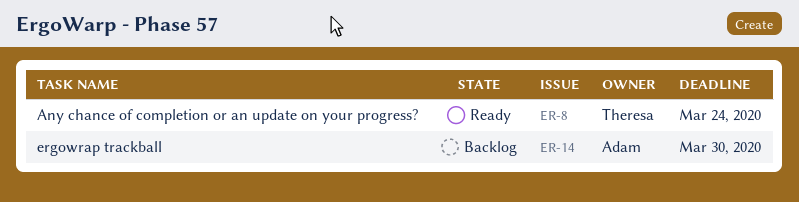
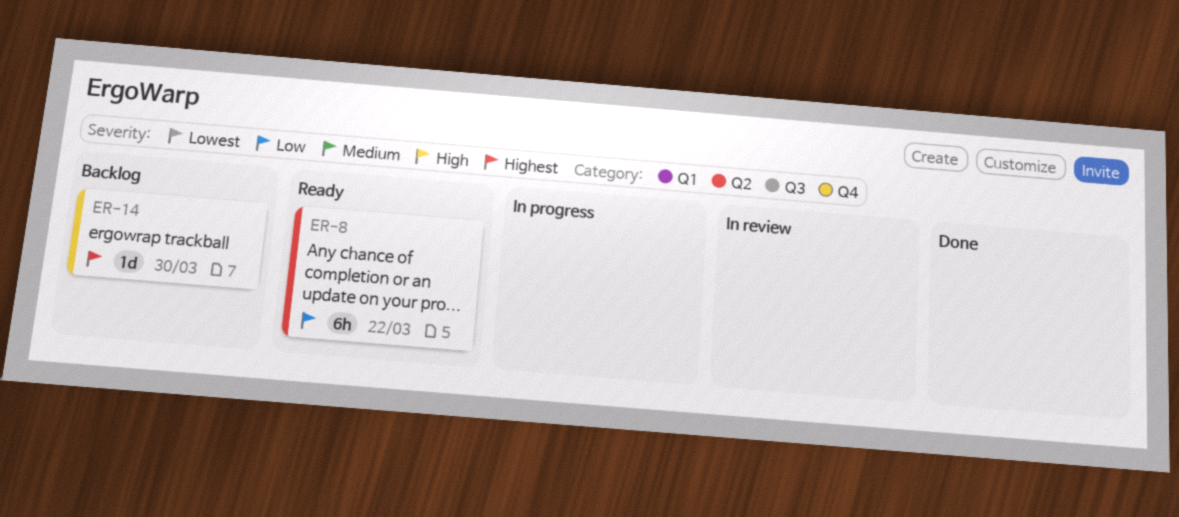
ER-8, due: Mar 24 -> Mar 22

